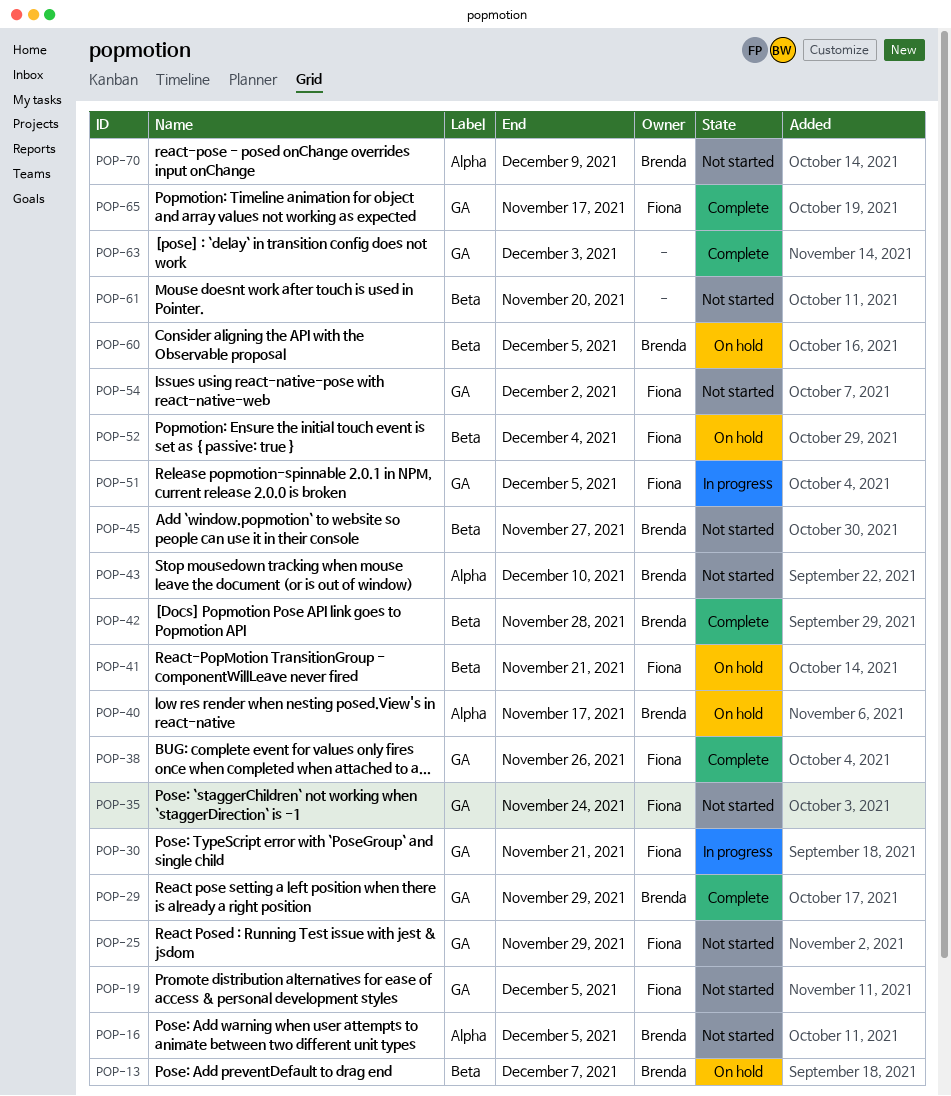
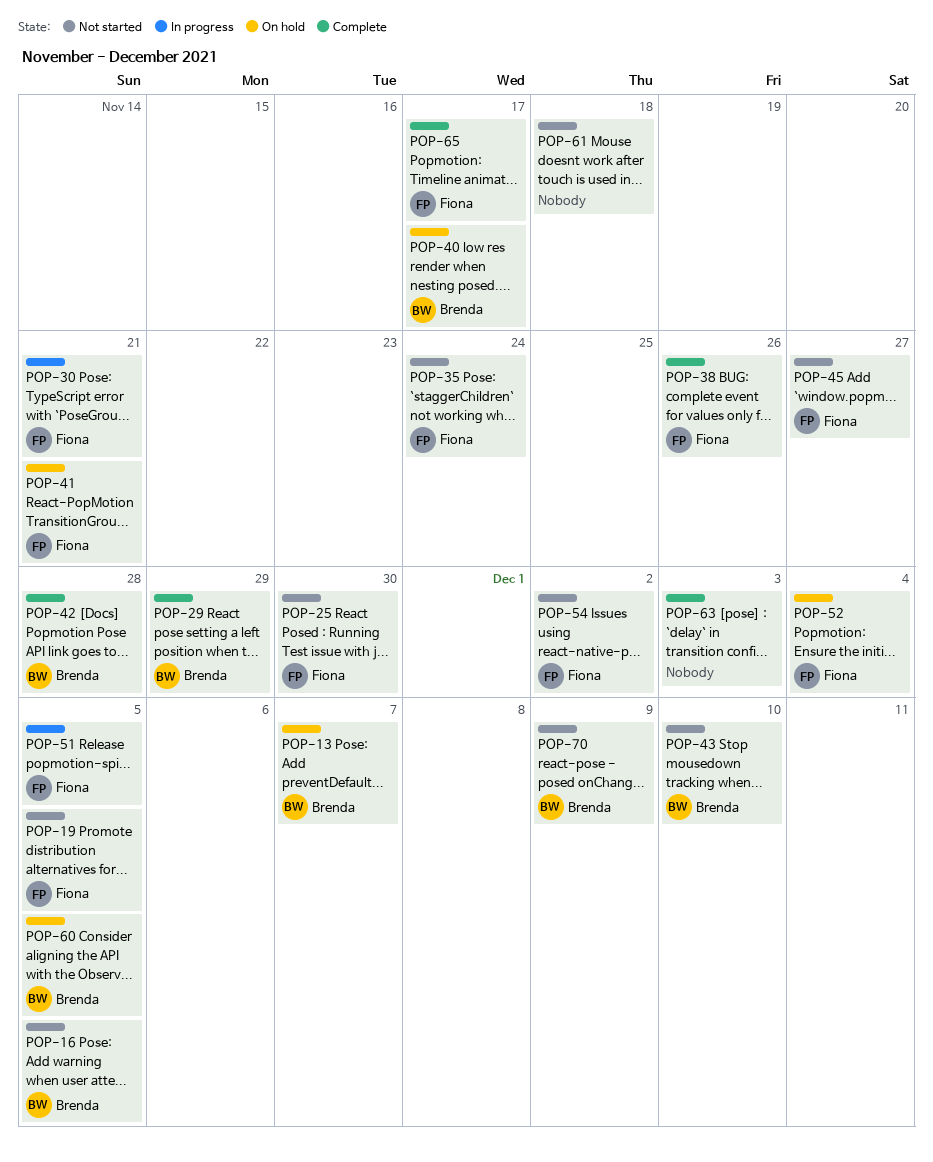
POP-25, due: Nov 29 -> Nov 30
POP-45, owner: Brenda -> Fiona
POP-61, due: Nov 20 -> Nov 18

